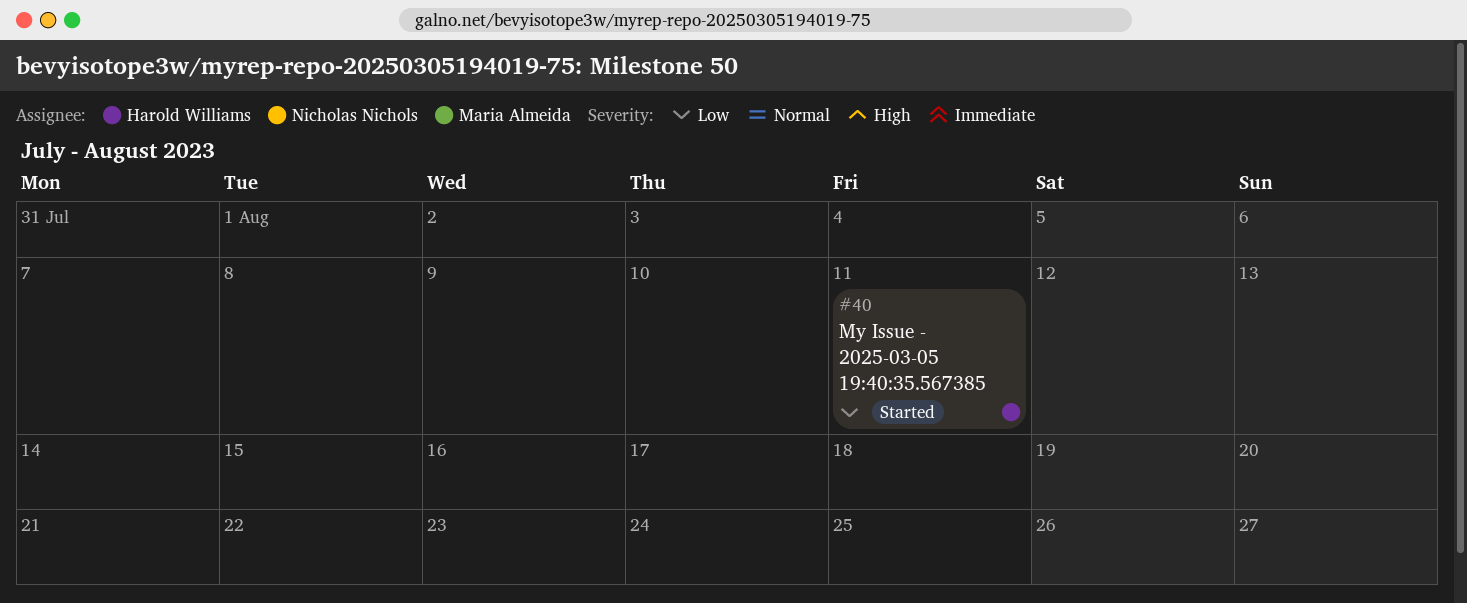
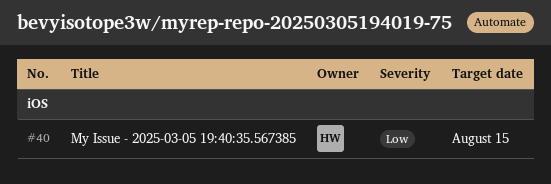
#40, due: Aug 11 -> Aug 15

